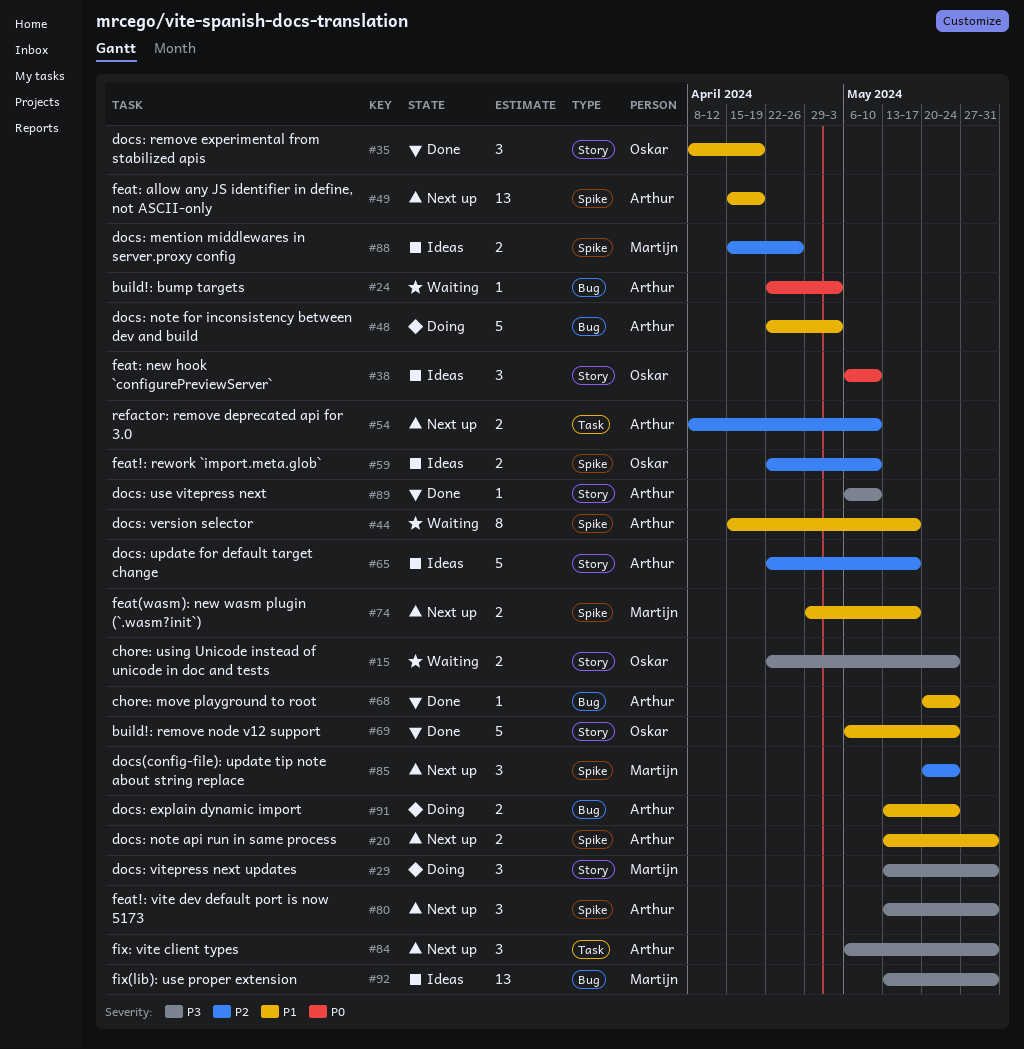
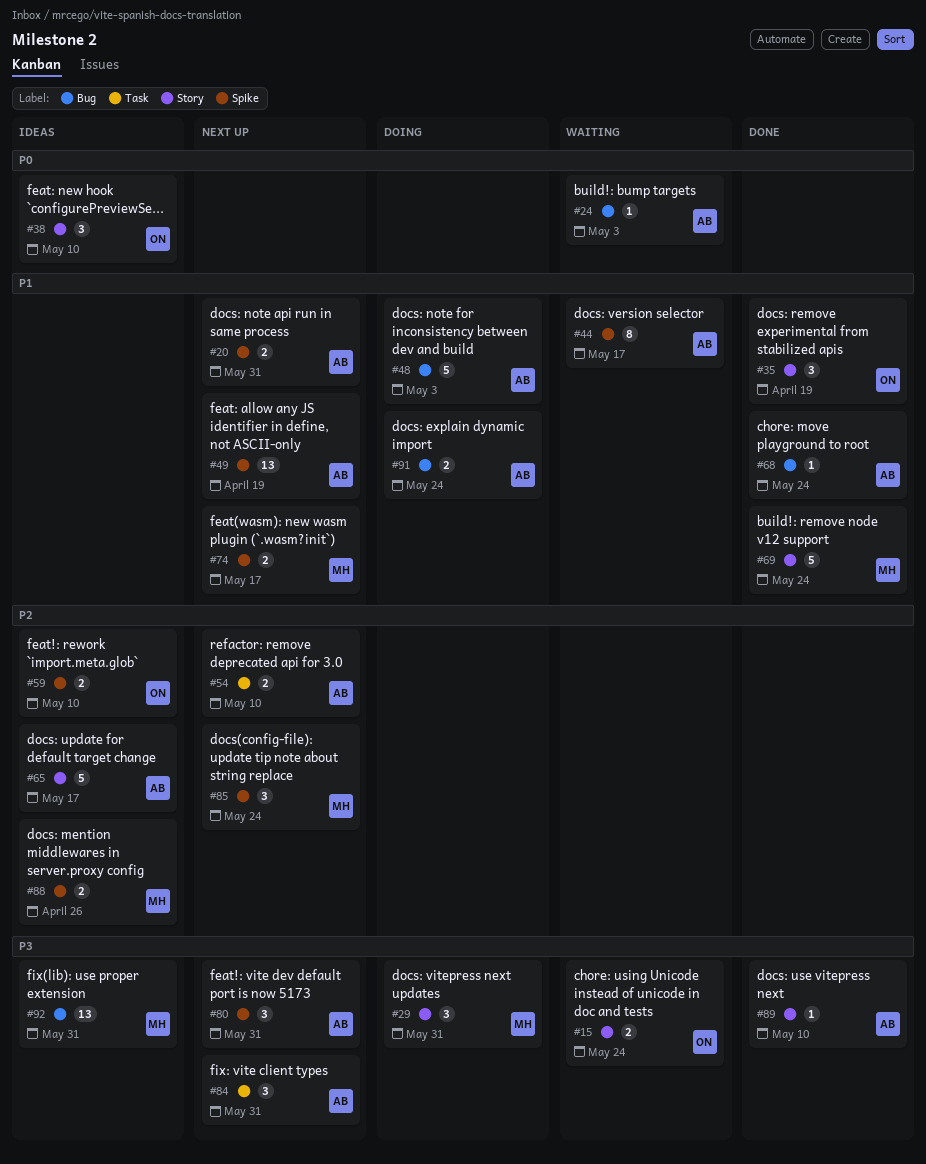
#69, owner: Oskar -> Martijn

